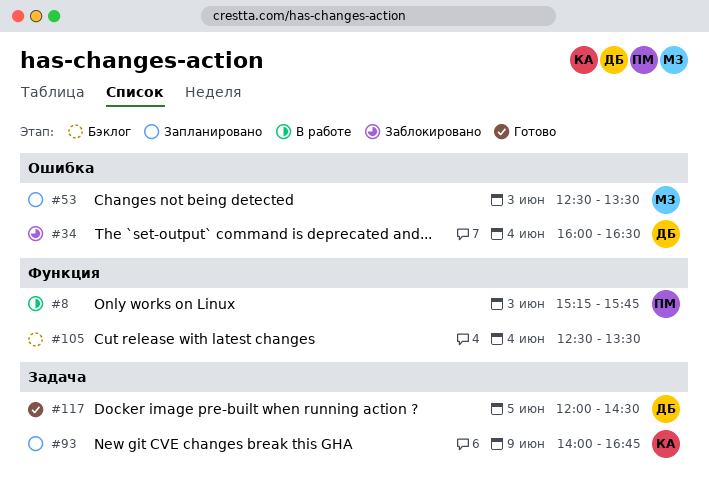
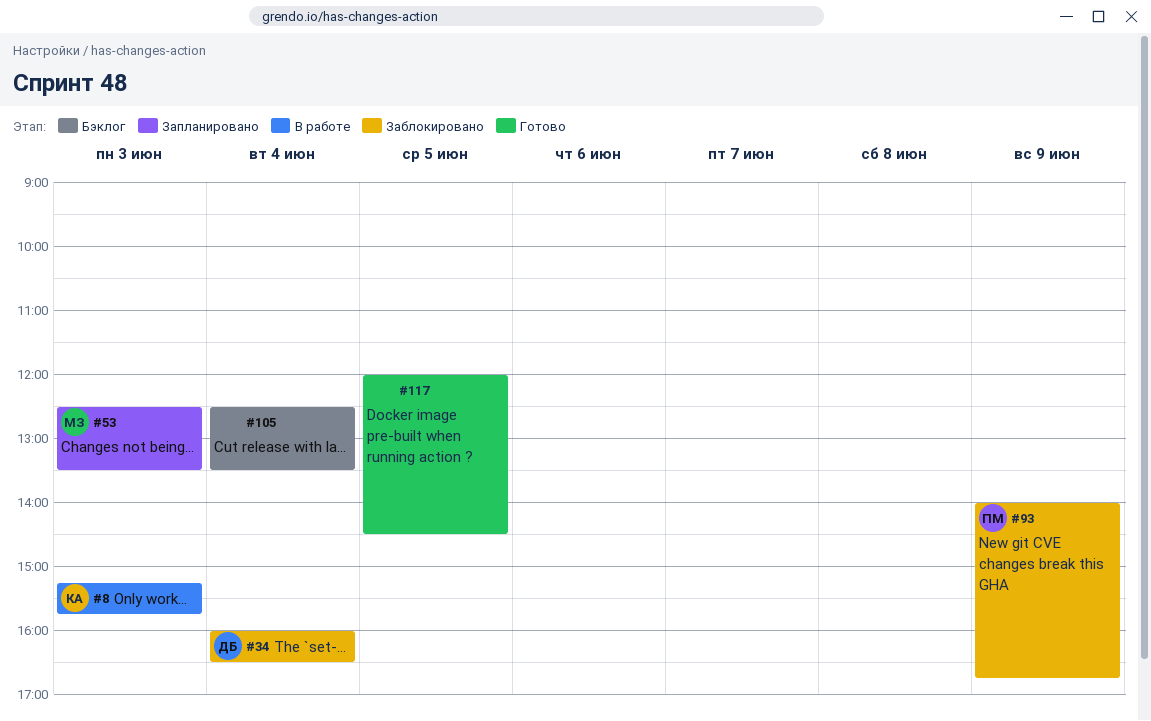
#8, owner: ПМ -> КА
#93, status: Запланировано -> Заблокировано
#93, owner: КА -> ПМ
#117, owner: ДБ -> none

